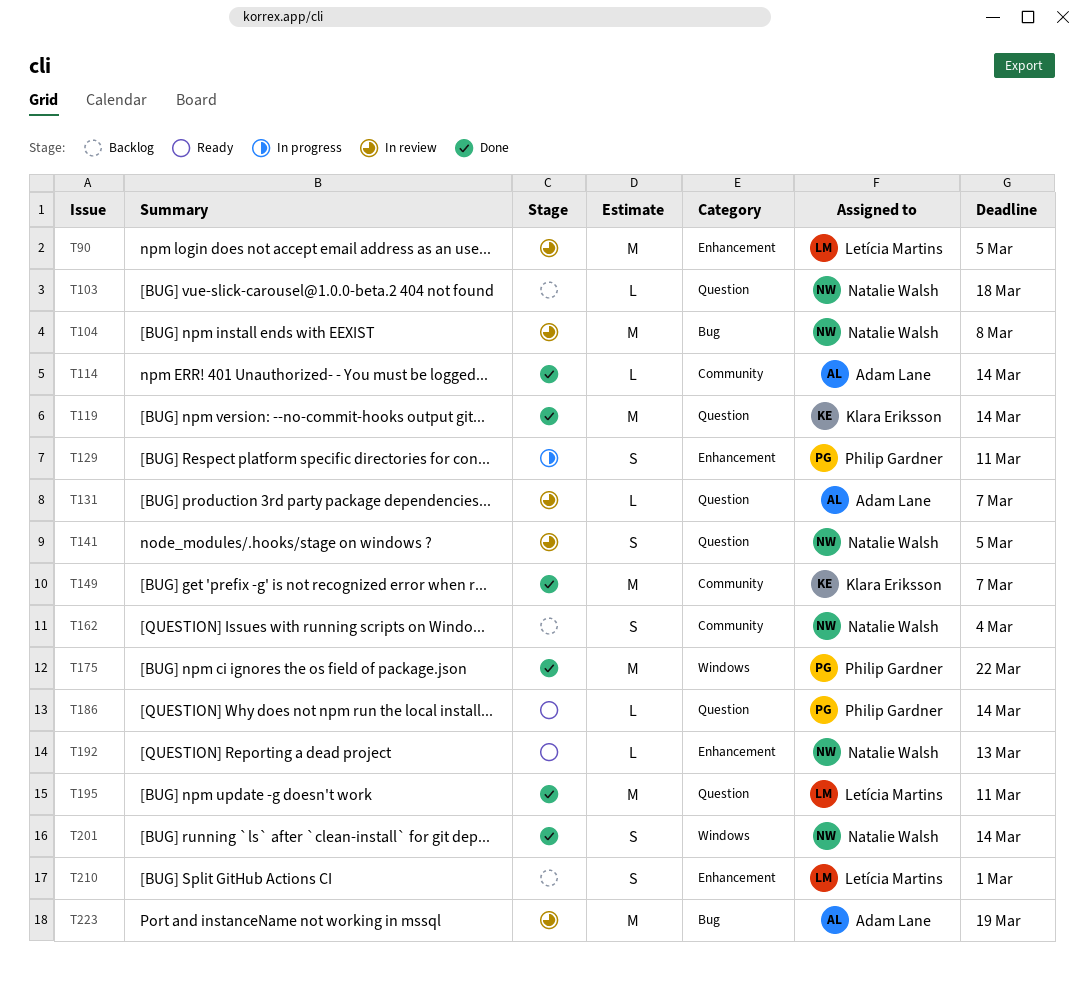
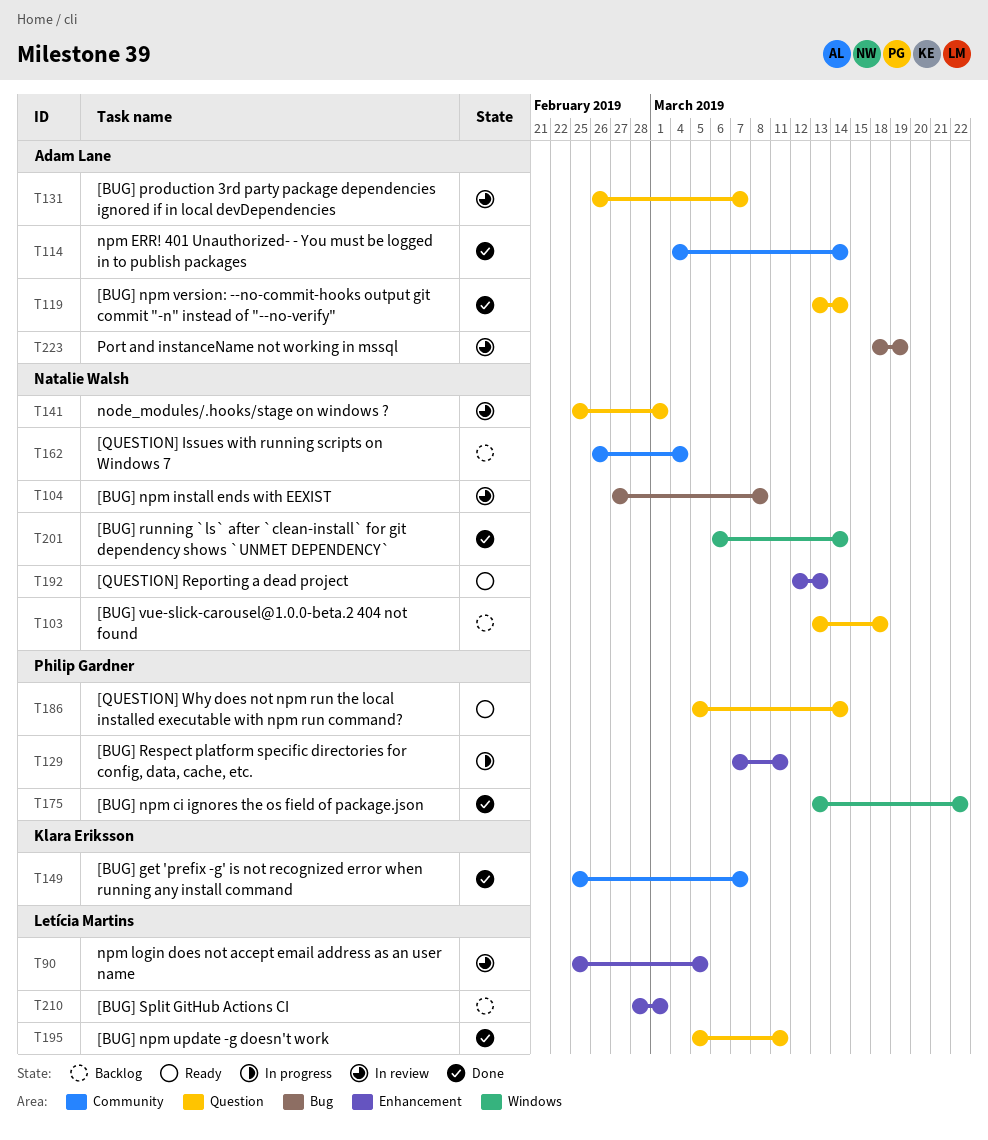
T119, owner: Klara Eriksson -> Adam Lane
T141, due: Mar 5 -> Mar 1

